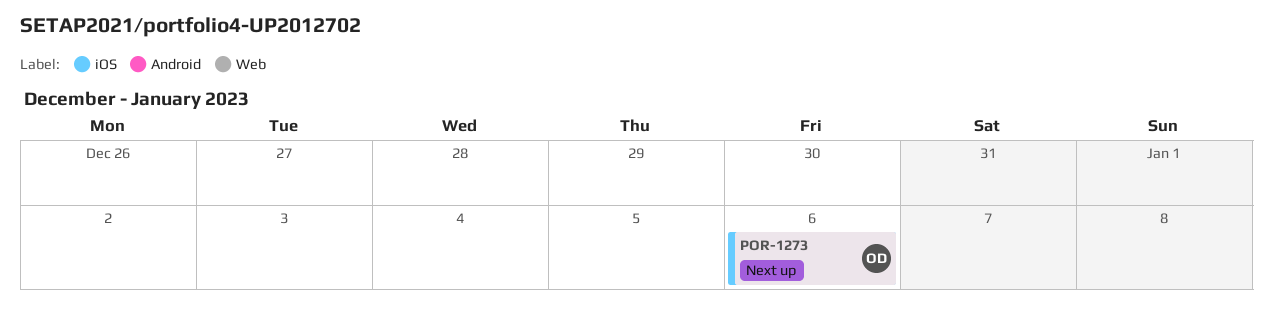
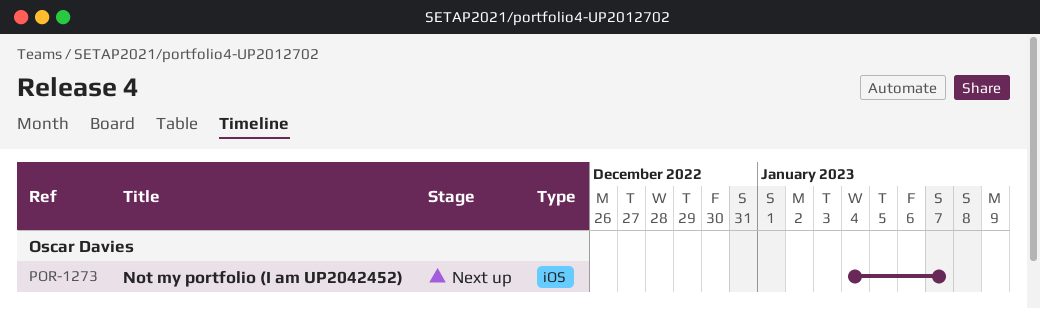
POR-1273, due: Jan 6 -> Jan 7

